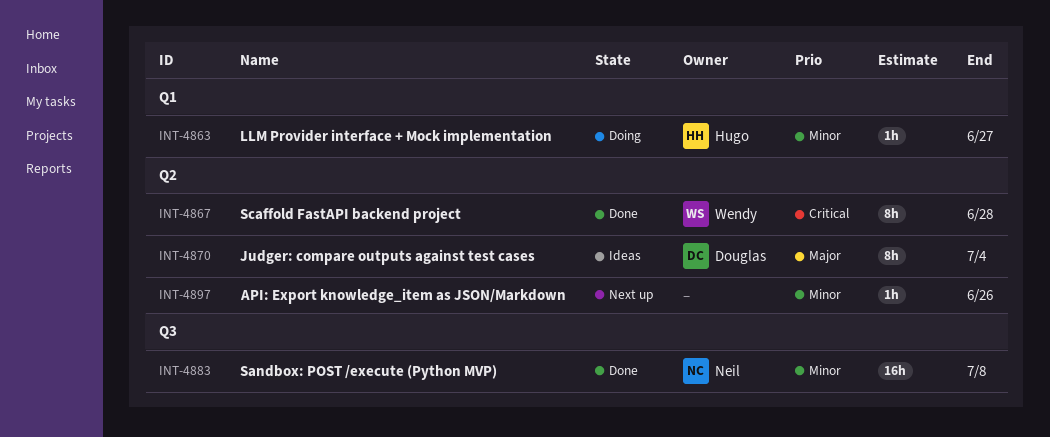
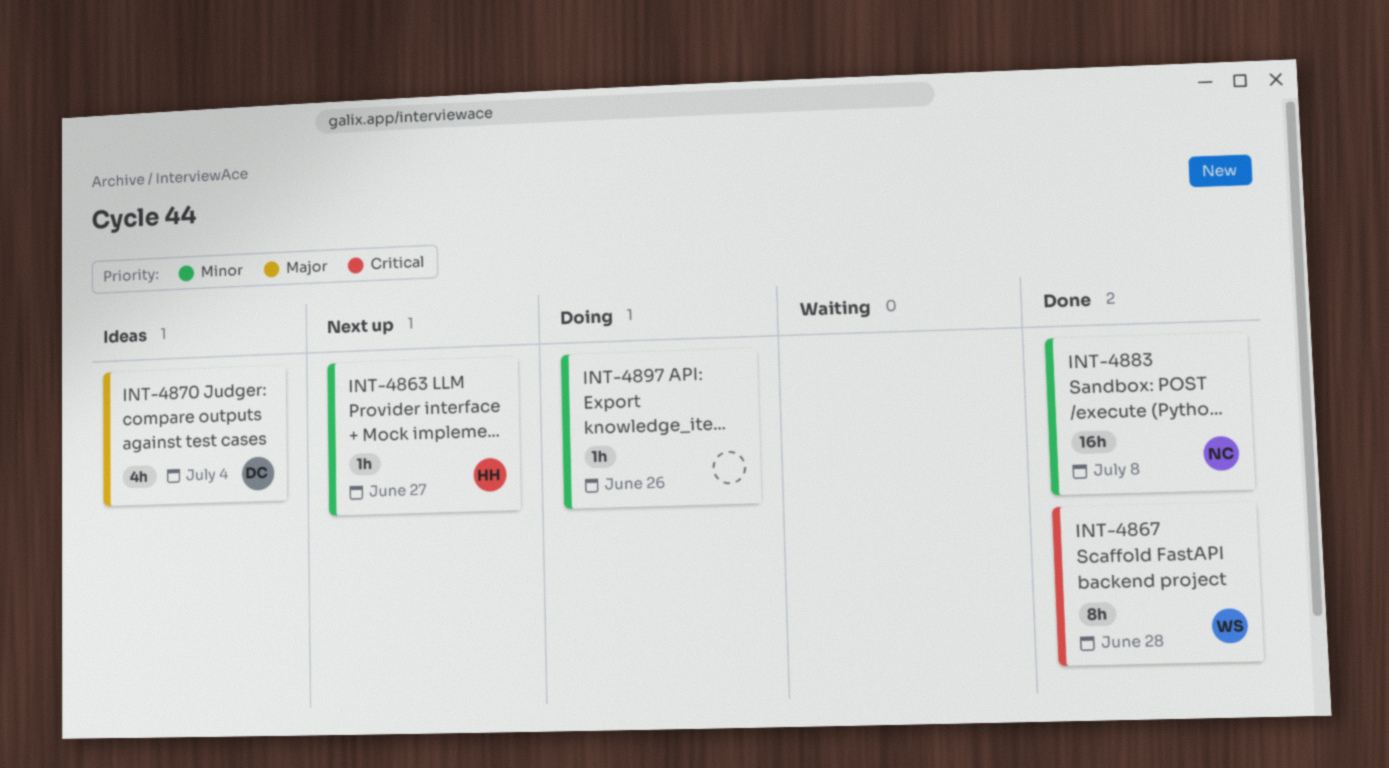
INT-4863, status: Doing -> Next up
INT-4870, estimate: 8h -> 4h
INT-4897, status: Next up -> Doing

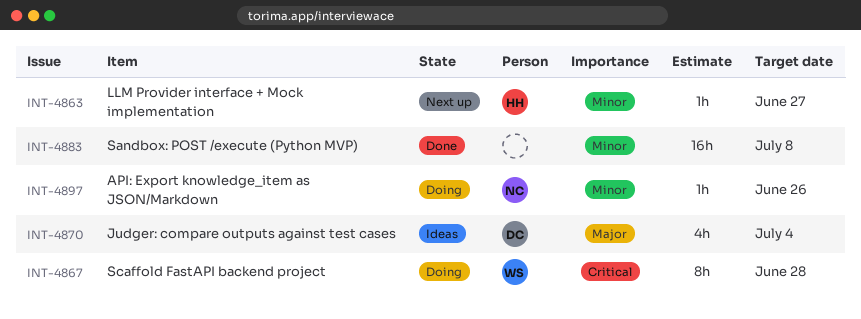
INT-4867, status: Done -> Doing
INT-4883, owner: NC -> none
INT-4897, owner: none -> NC

